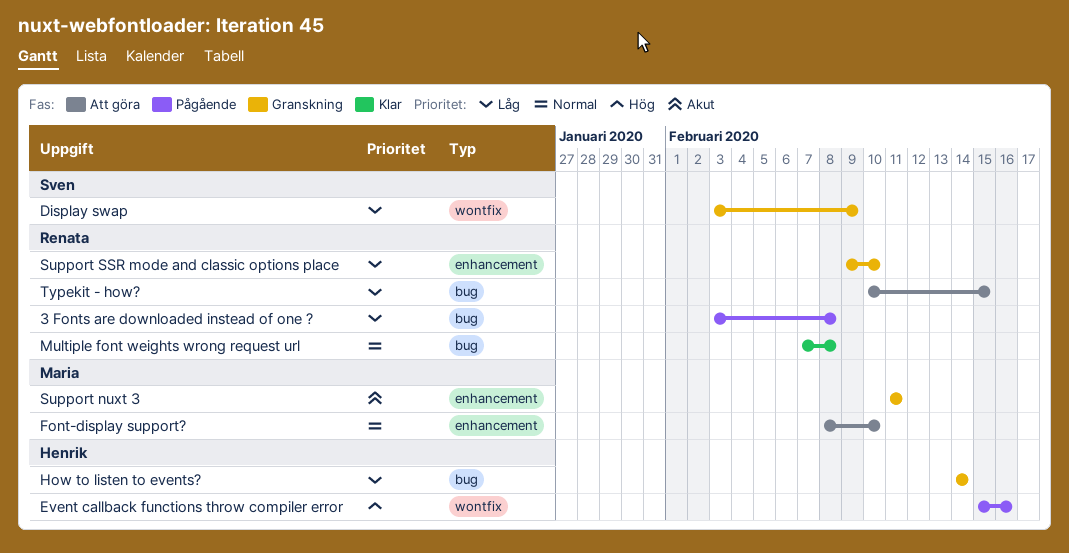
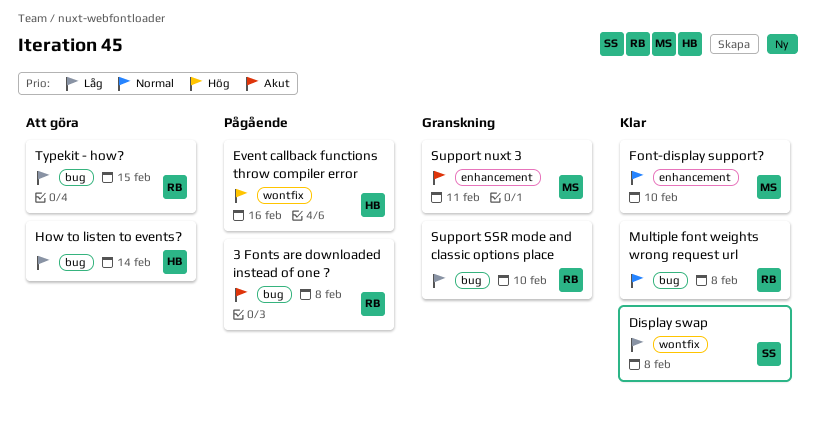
3 Fonts are downloaded instead of one ?, priority: Låg -> Akut
Display swap, status: Granskning -> Klar
Display swap, due: Feb 9 -> Feb 8
Font-display support?, status: Att göra -> Klar
How to listen to events?, status: Granskning -> Att göra
Support SSR mode and classic options place, label: enhancement -> bug

